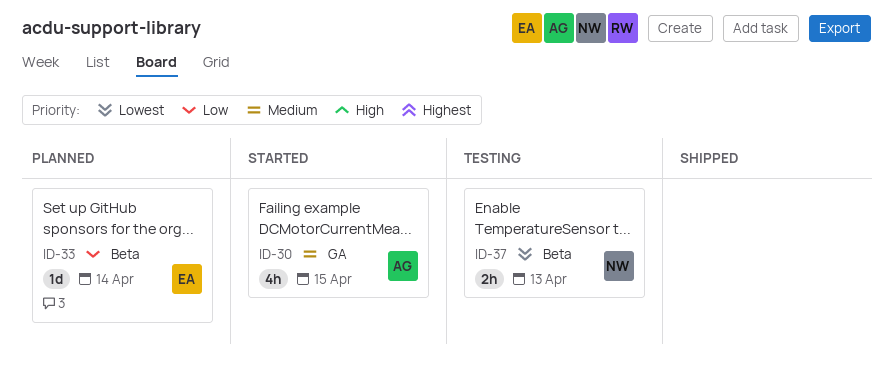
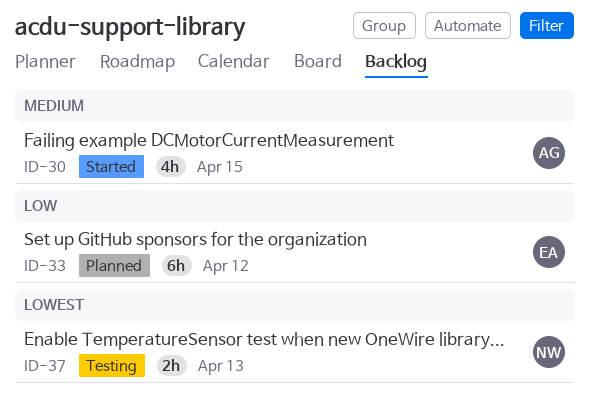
ID-33, estimate: 1d -> 6h
ID-33, due: Apr 14 -> Apr 12

